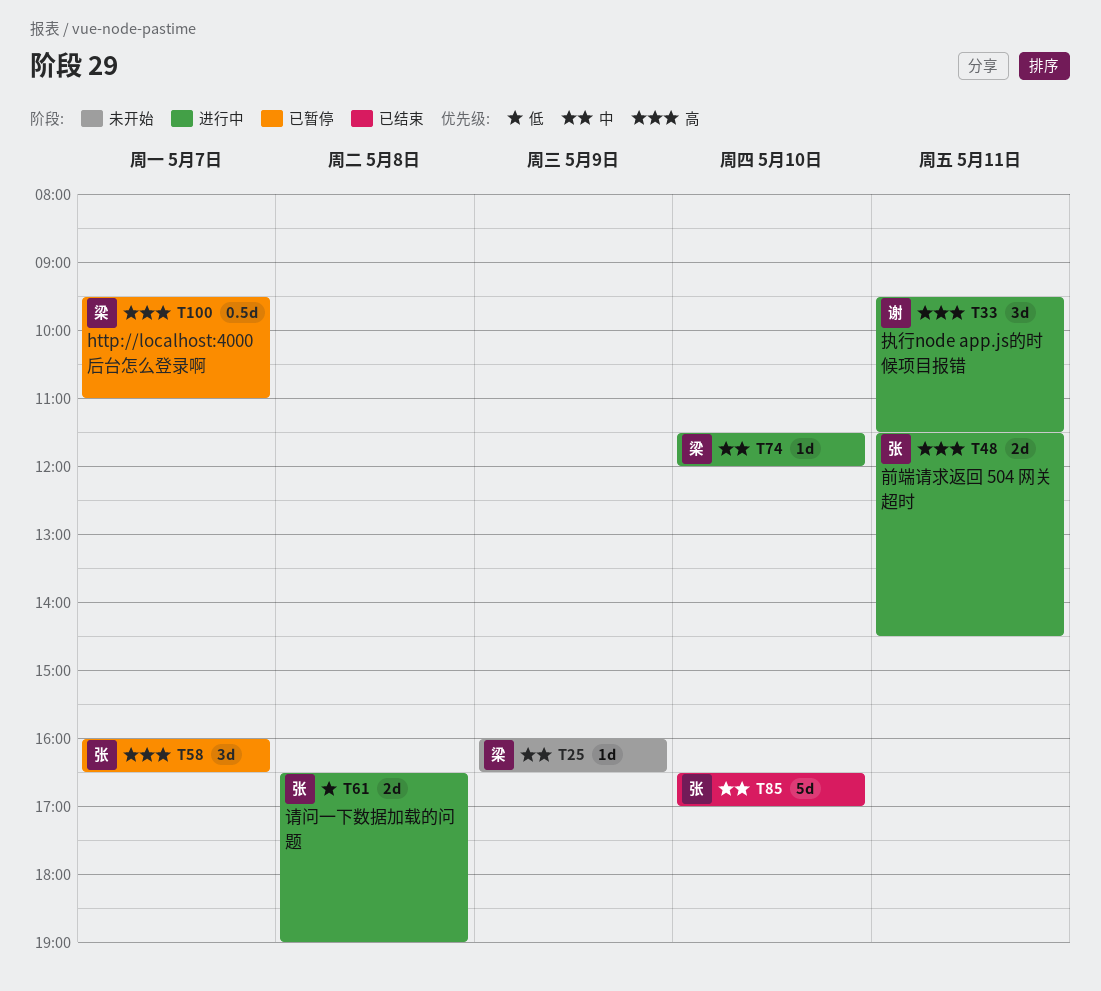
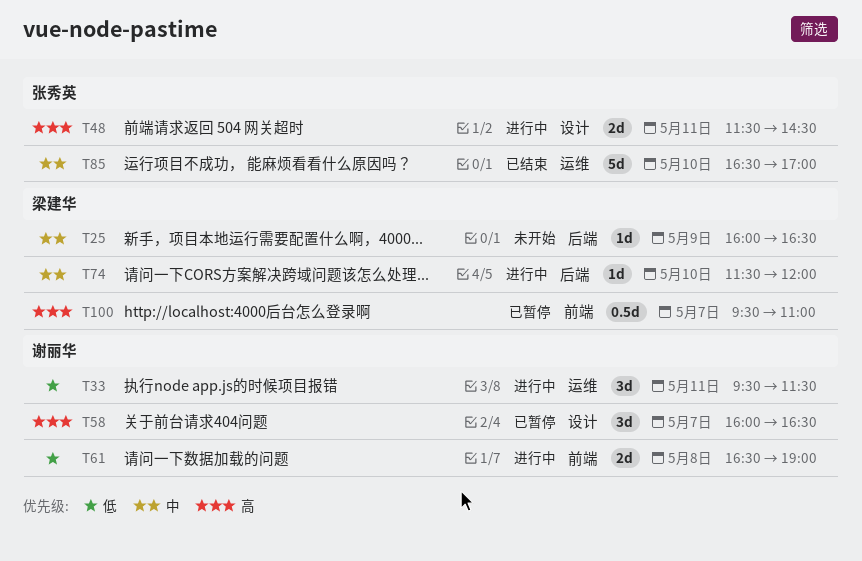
T33, priority: 高 -> 低
T58, owner: 张秀英 -> 谢丽华
T61, owner: 张秀英 -> 谢丽华

